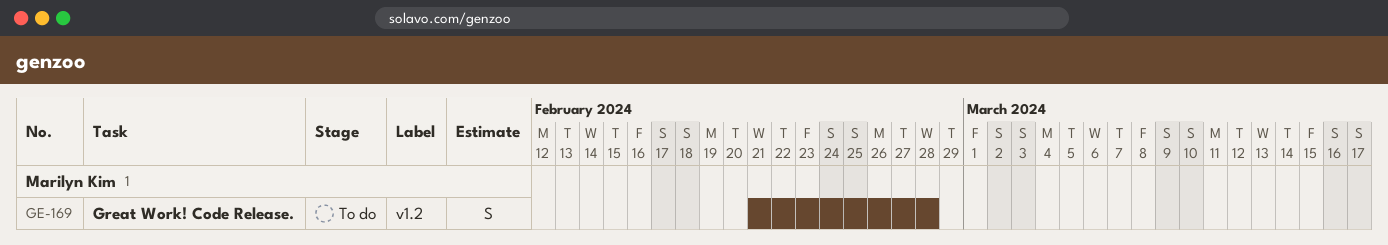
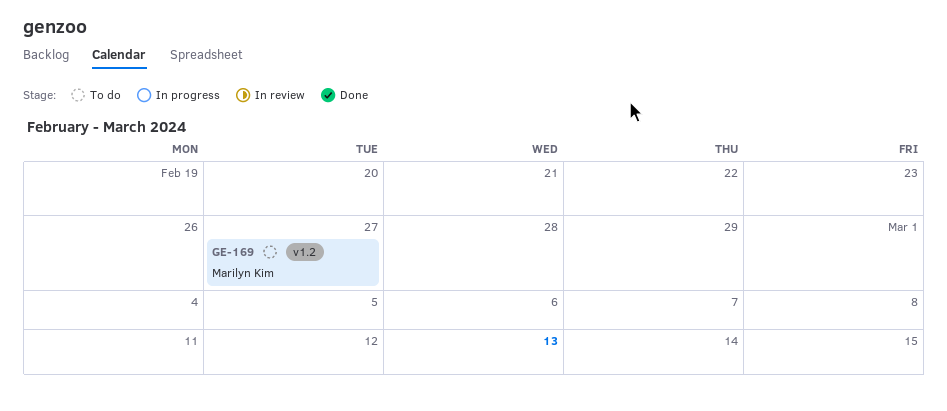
GE-169, due: Feb 28 -> Feb 27

